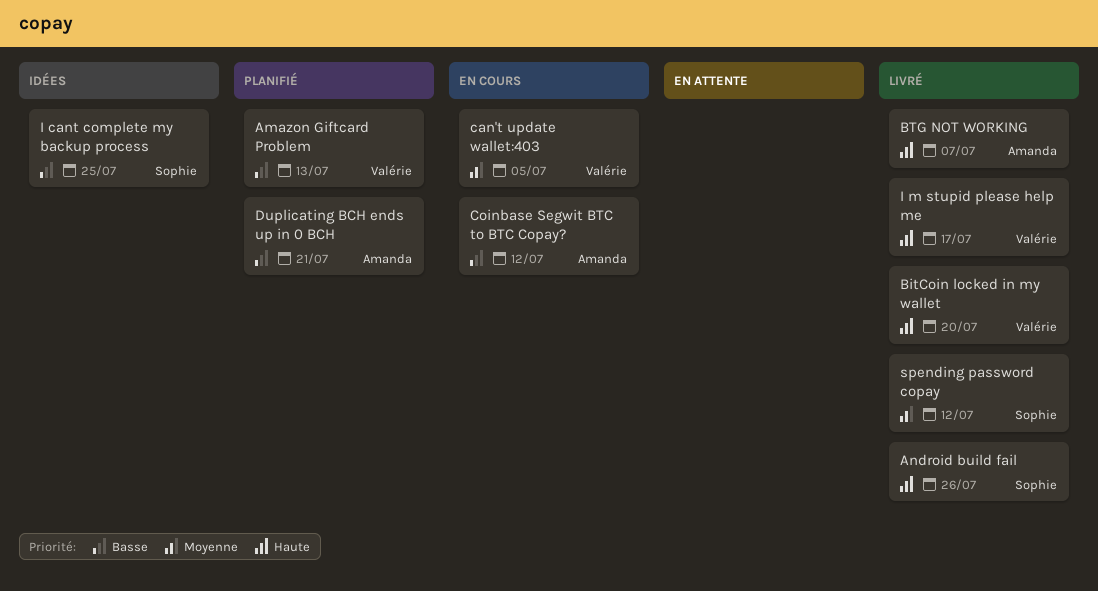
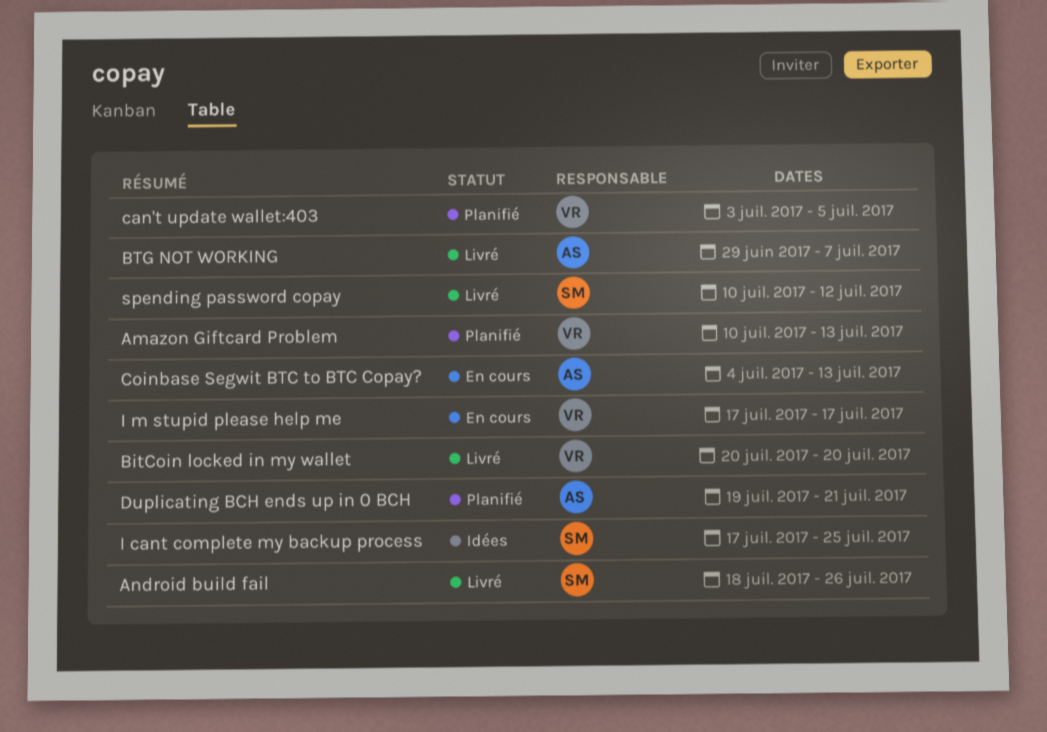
can't update wallet:403, status: En cours -> Planifié
Coinbase Segwit BTC to BTC Copay?, due: Jul 12 -> Jul 13
I m stupid please help me, status: Livré -> En cours

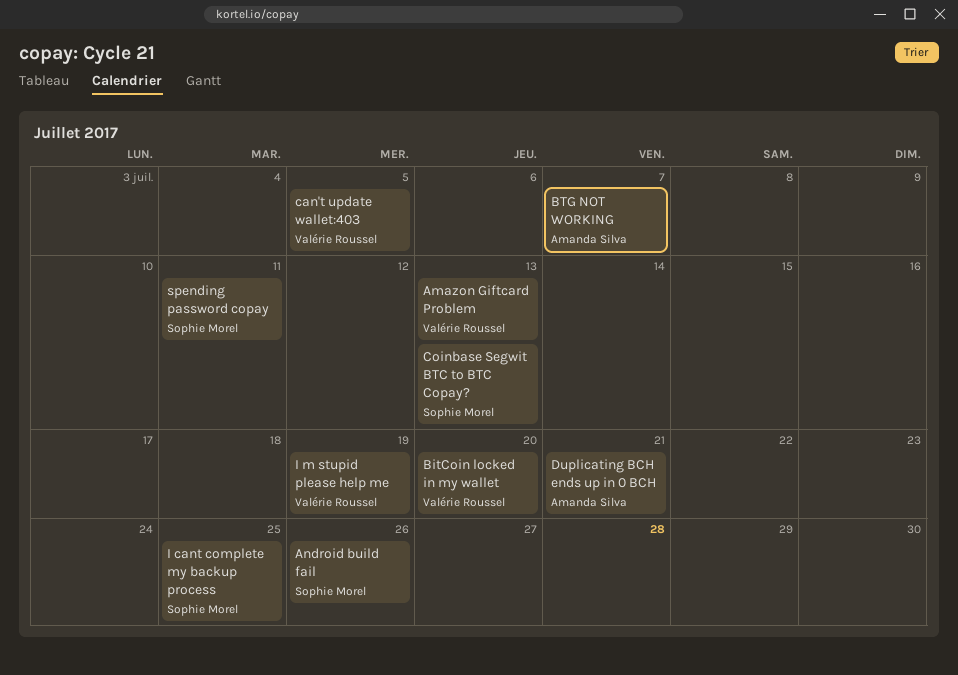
Coinbase Segwit BTC to BTC Copay?, owner: Amanda Silva -> Sophie Morel
I m stupid please help me, due: Jul 17 -> Jul 19
spending password copay, due: Jul 12 -> Jul 11

